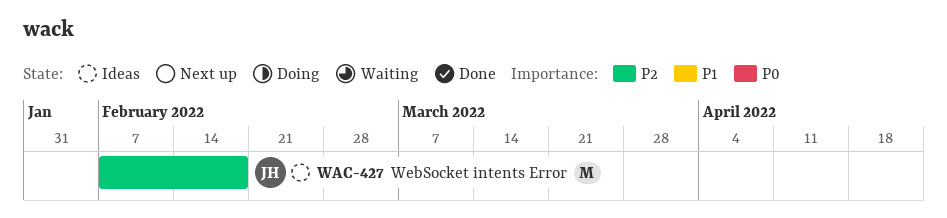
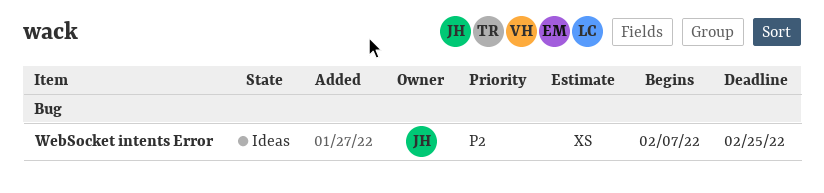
WebSocket intents Error, estimate: M -> XS
WebSocket intents Error, due: Feb 18 -> Feb 25

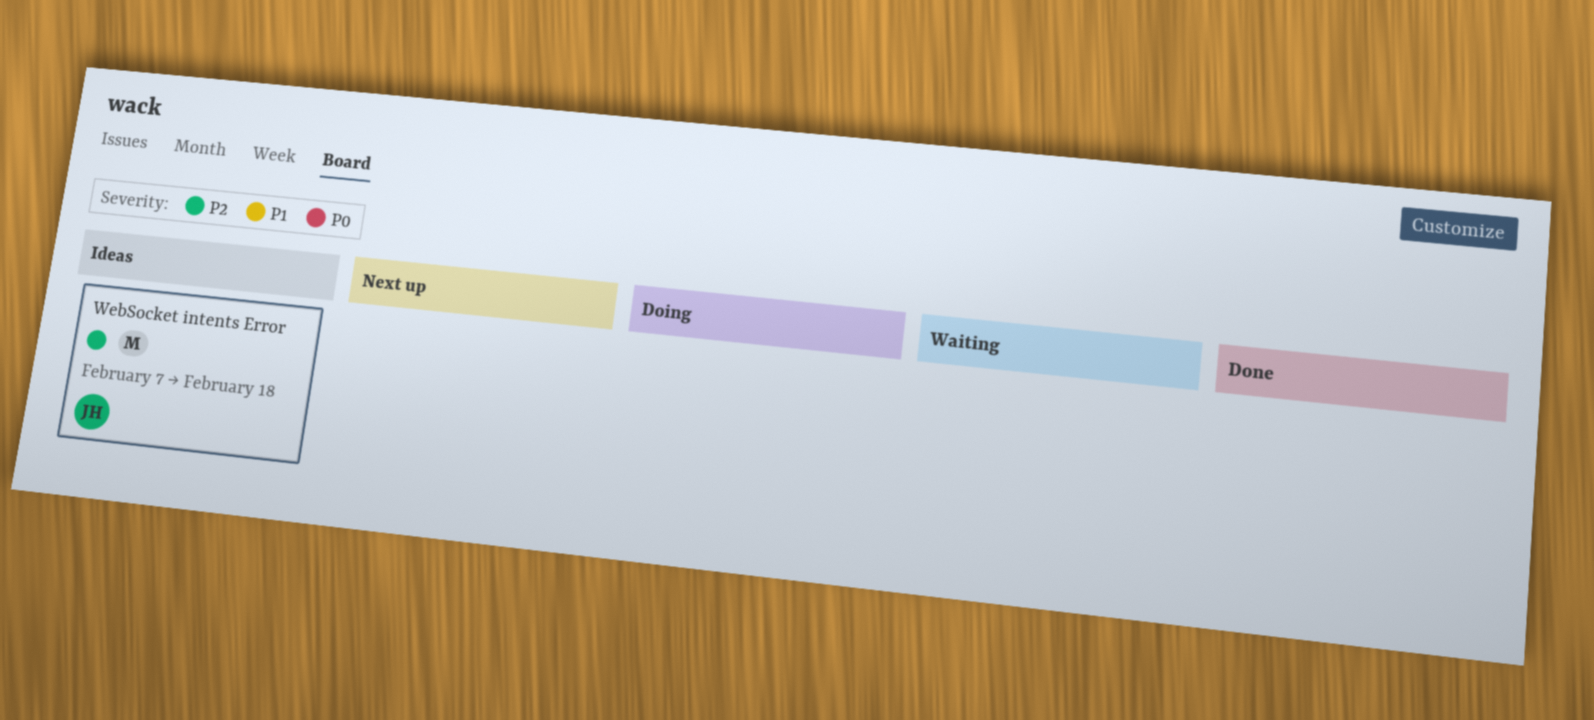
WebSocket intents Error, estimate: XS -> M
WebSocket intents Error, due: Feb 25 -> Feb 18

